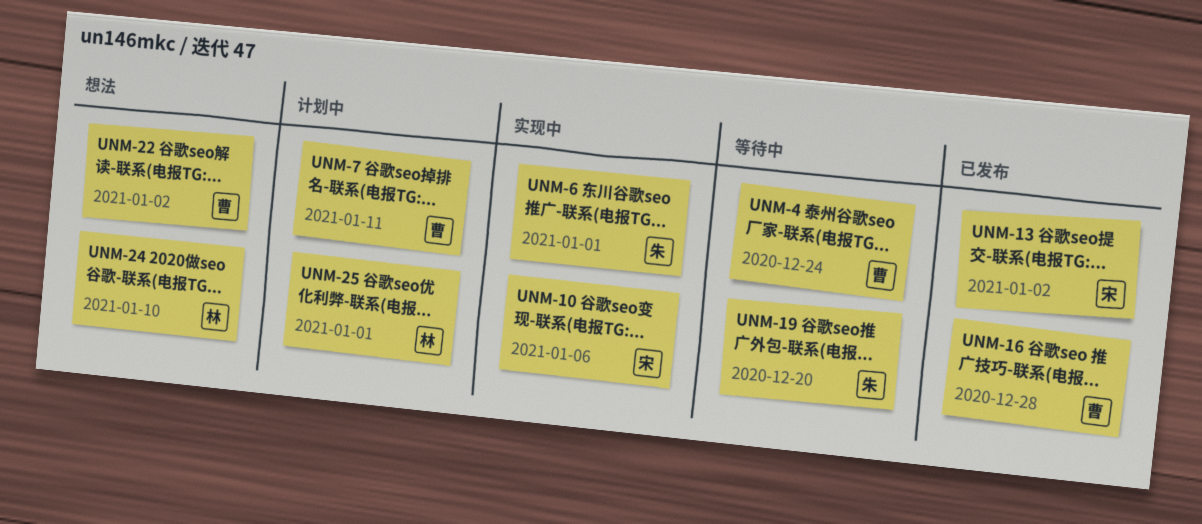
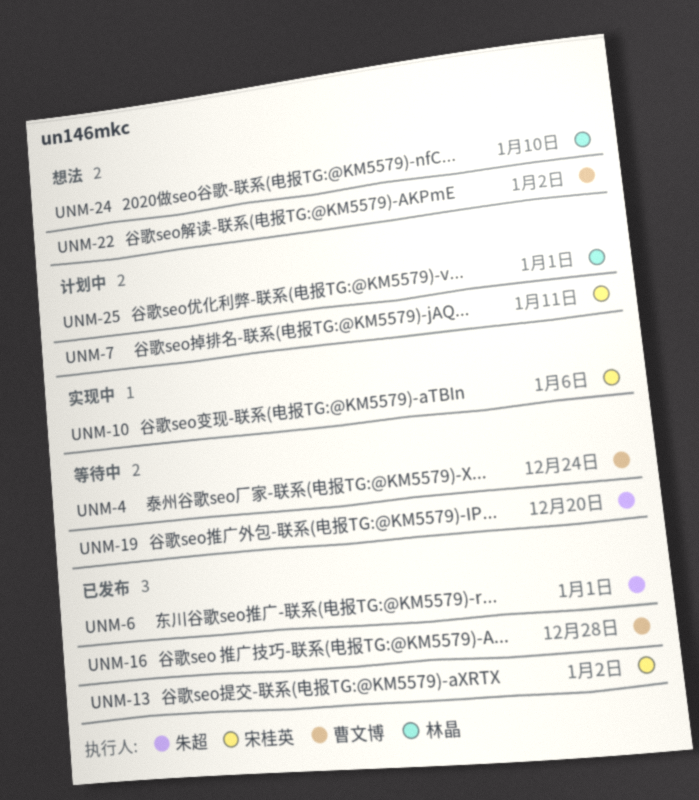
UNM-6, status: 实现中 -> 已发布
UNM-7, owner: 曹文博 -> 宋桂英

